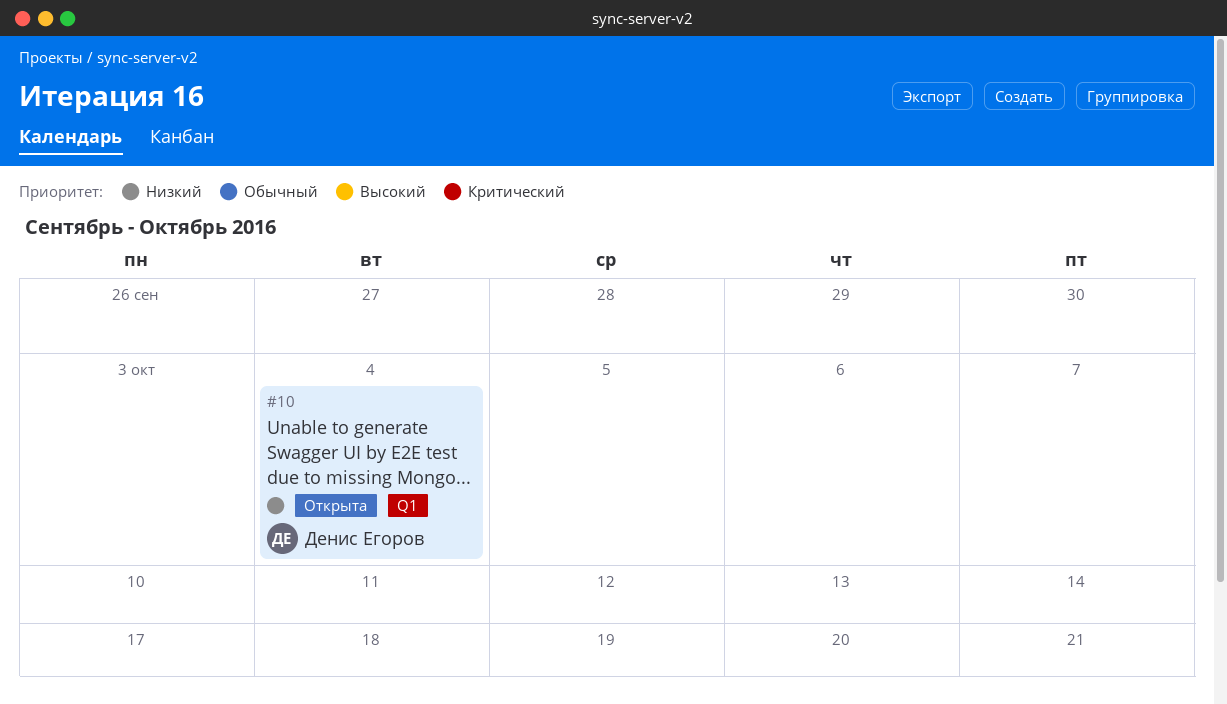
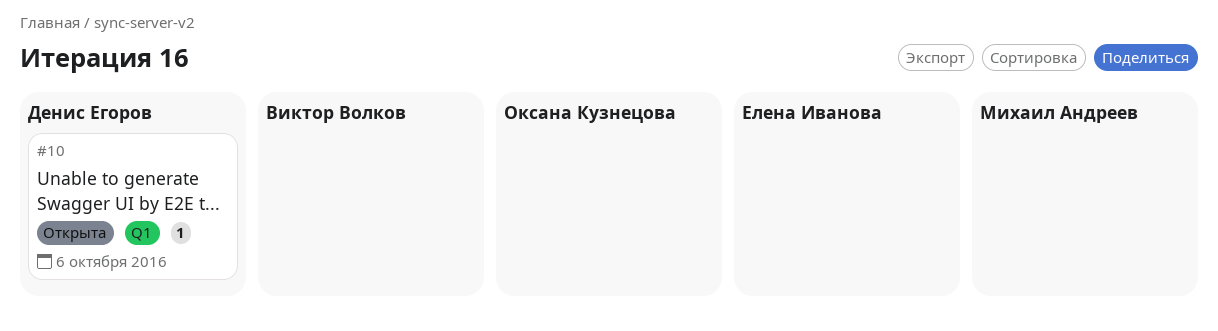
#10, due: Oct 4 -> Oct 6

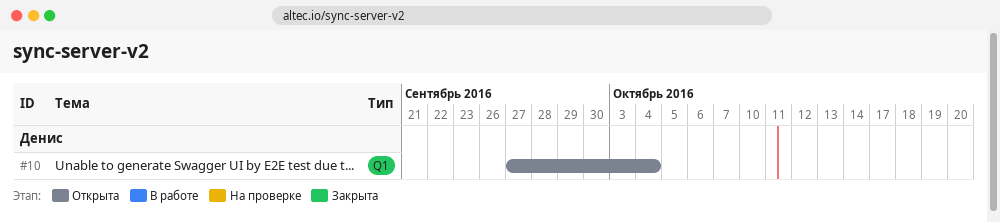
#10, due: Oct 6 -> Oct 4

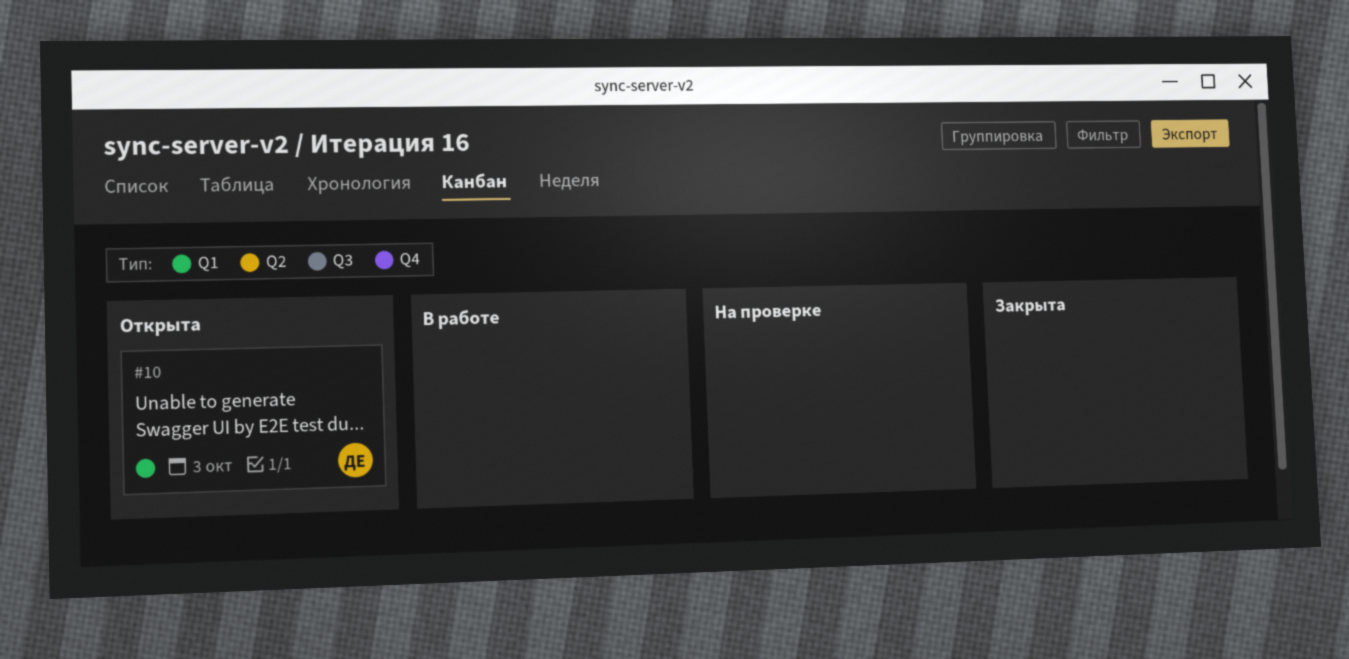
#10, due: Oct 4 -> Oct 3

